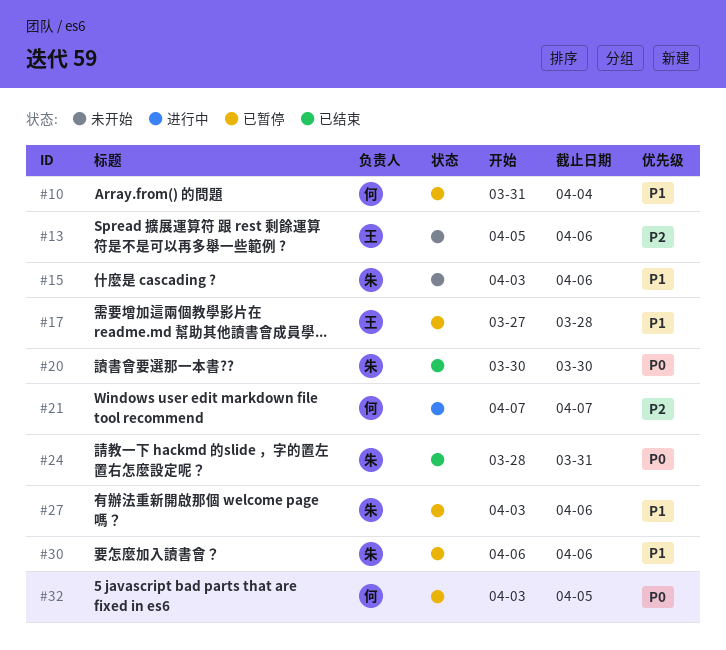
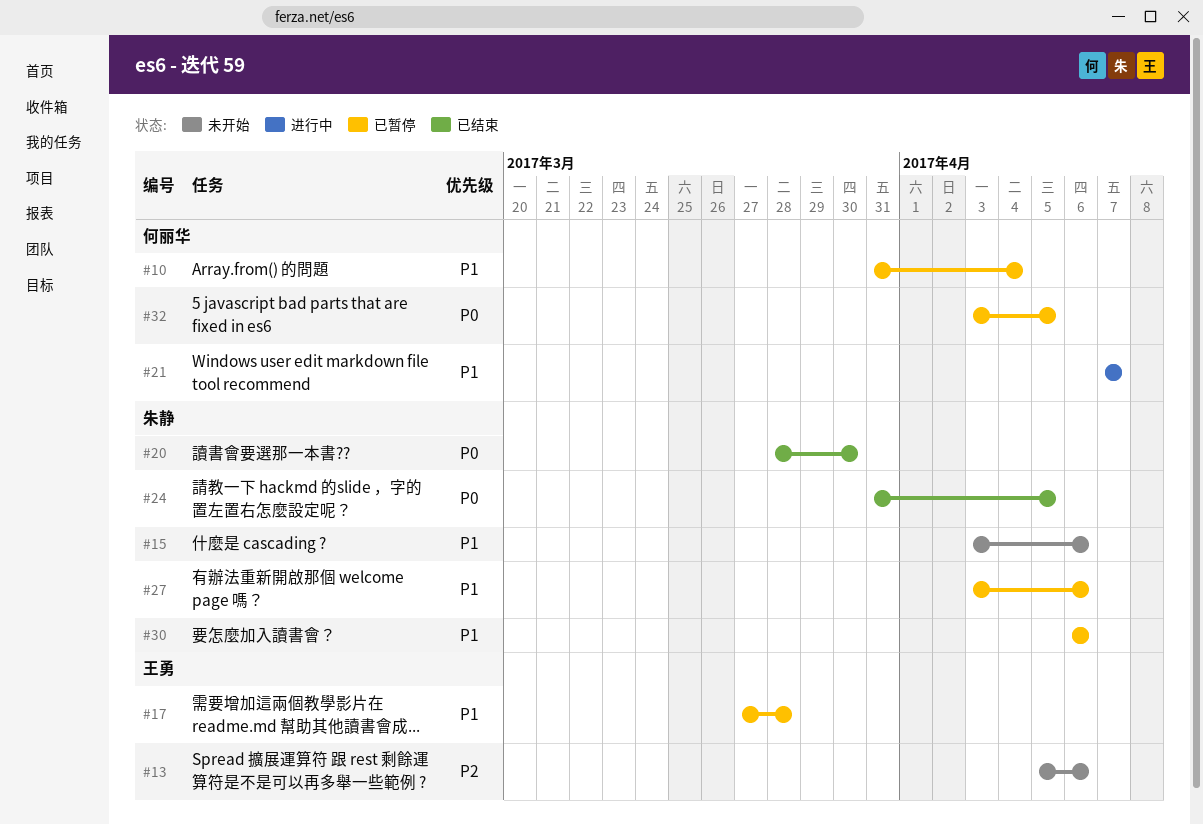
#20, start: Mar 30 -> Mar 28
#21, priority: P2 -> P1
#24, start: Mar 28 -> Mar 31
#24, due: Mar 31 -> Apr 5

